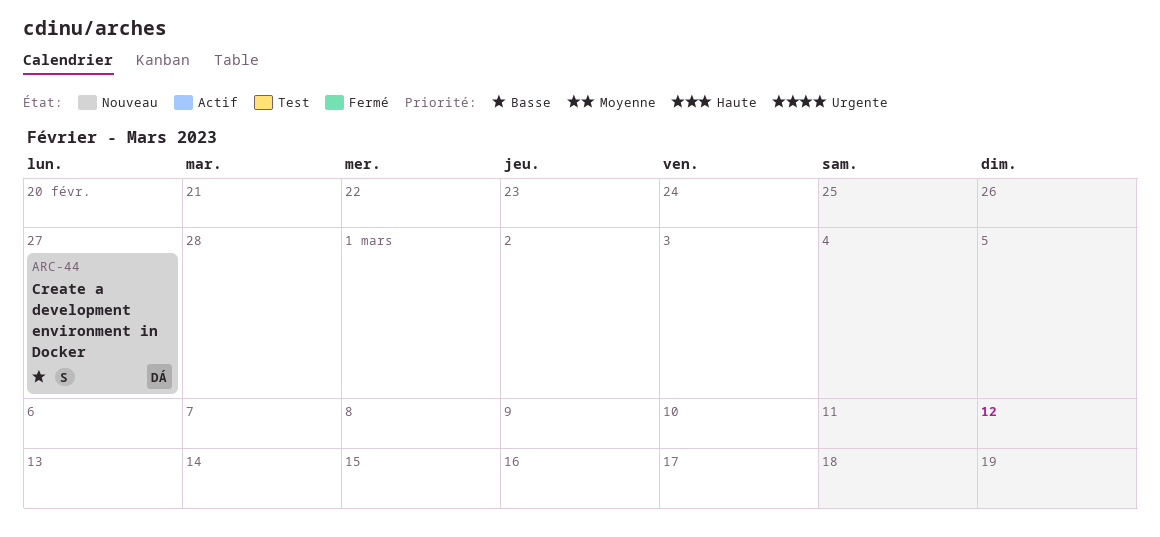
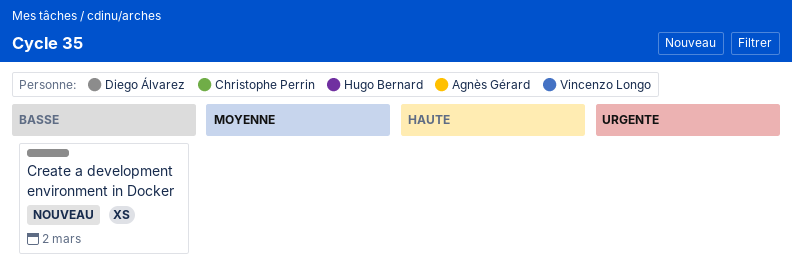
Create a development environment in Docker, estimate: S -> XS
Create a development environment in Docker, due: Feb 27 -> Mar 2

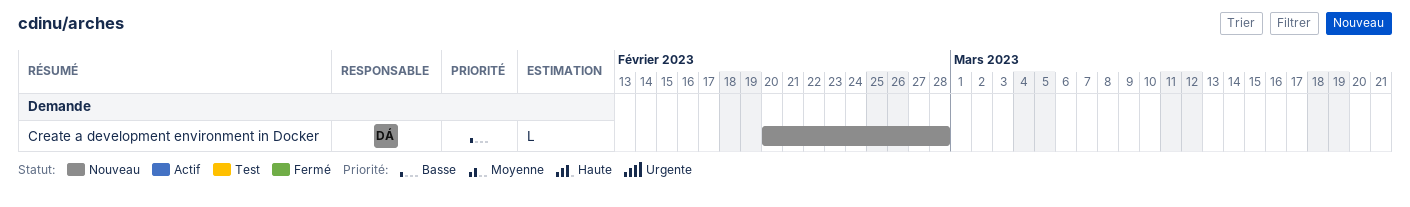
Create a development environment in Docker, estimate: XS -> L
Create a development environment in Docker, due: Mar 2 -> Feb 28

